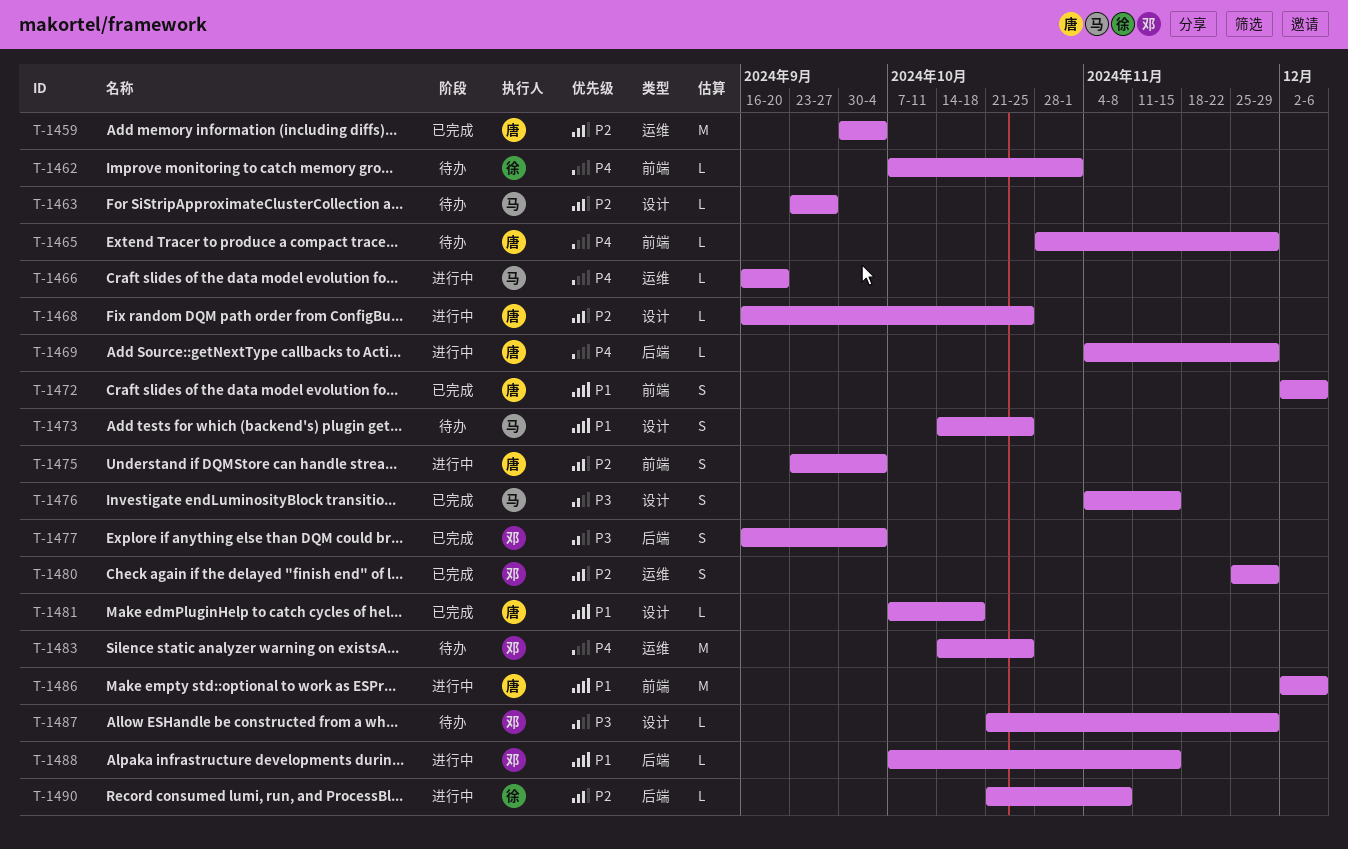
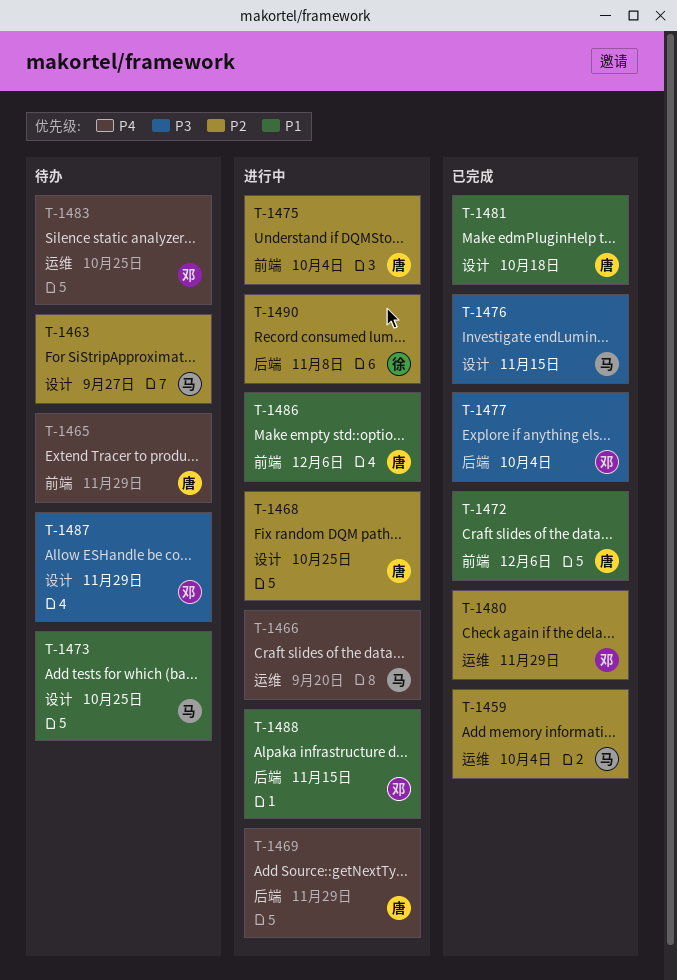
T-1459, owner: 唐 -> 马
T-1462: present -> none

